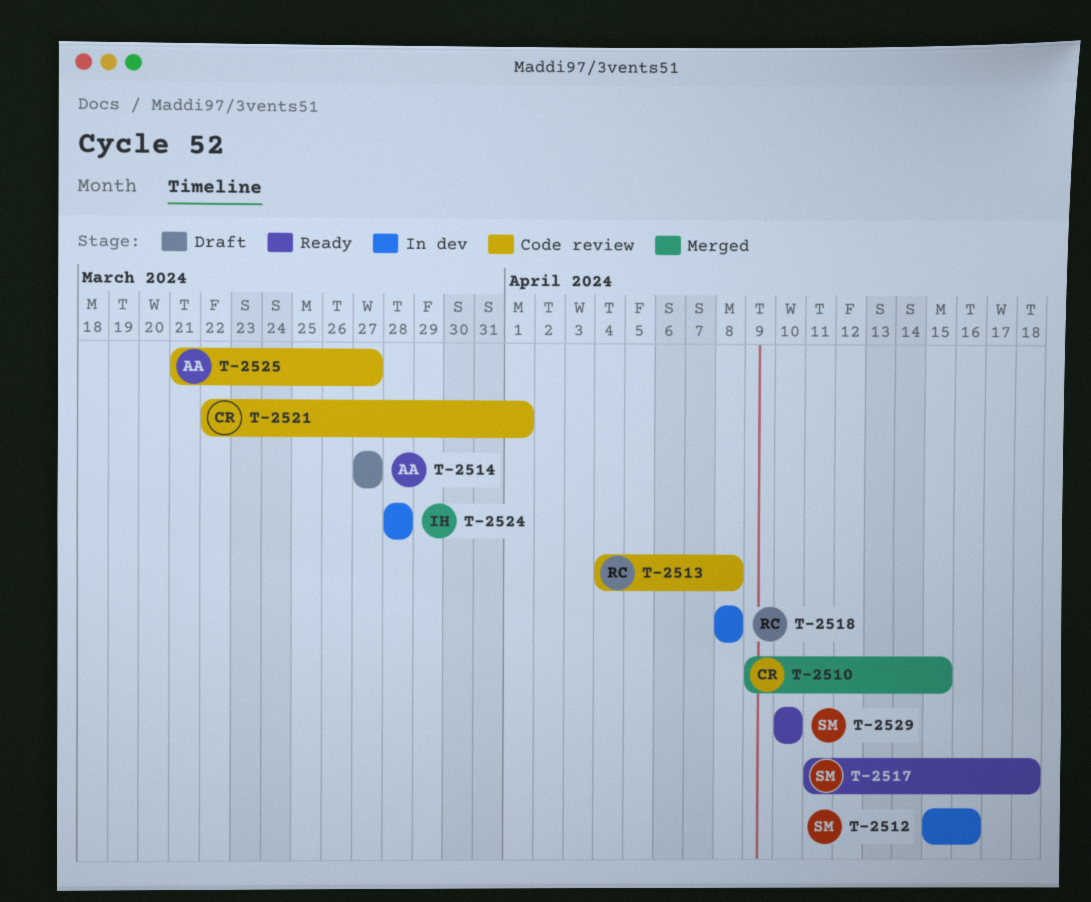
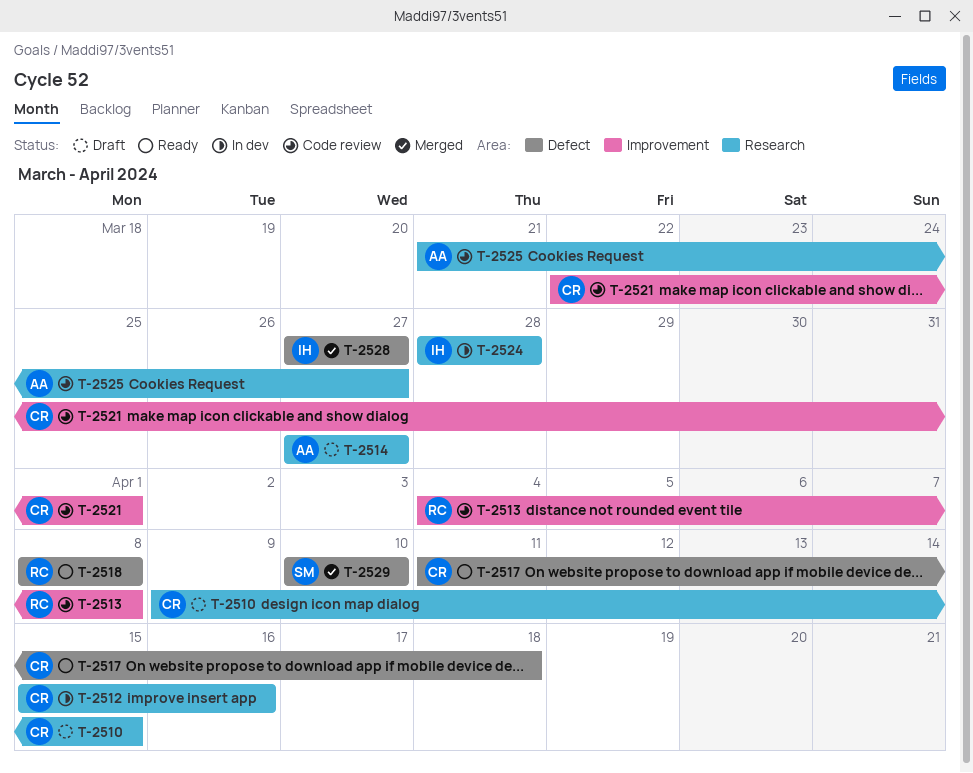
T-2510, status: Merged -> Draft
T-2512, owner: SM -> CR
T-2517, owner: SM -> CR
T-2518, status: In dev -> Ready
T-2528: none -> present
T-2529, status: Ready -> Merged

